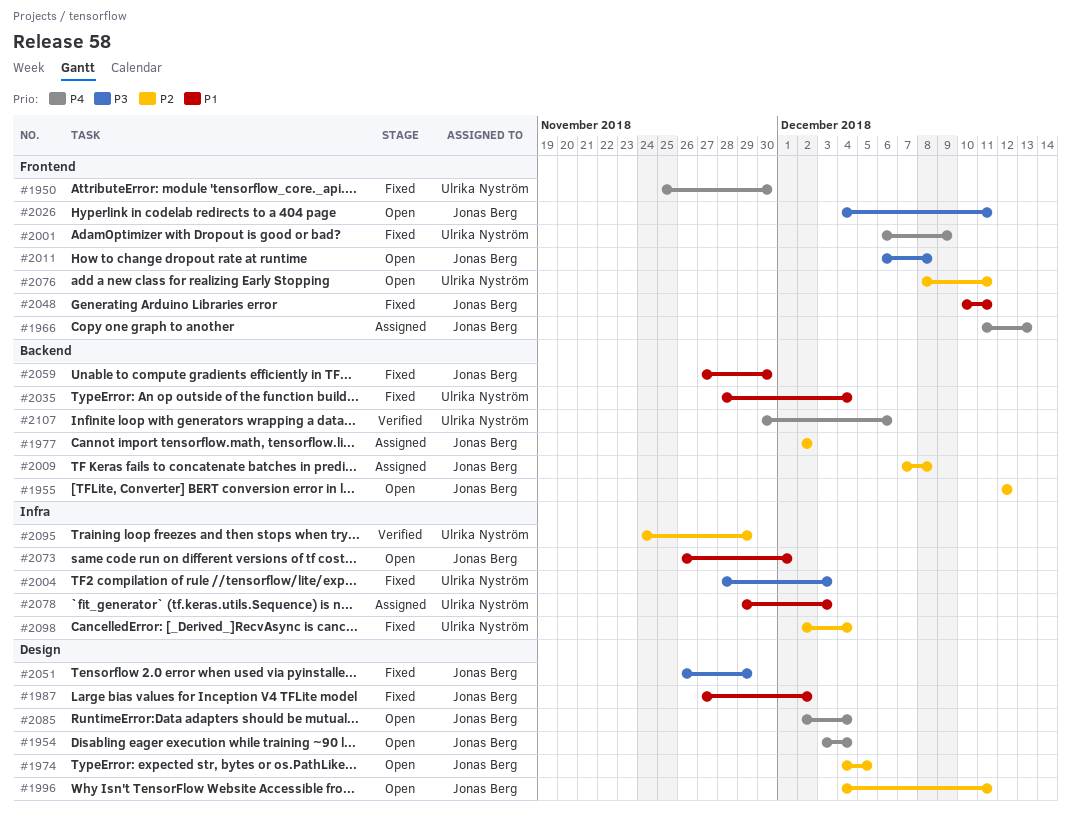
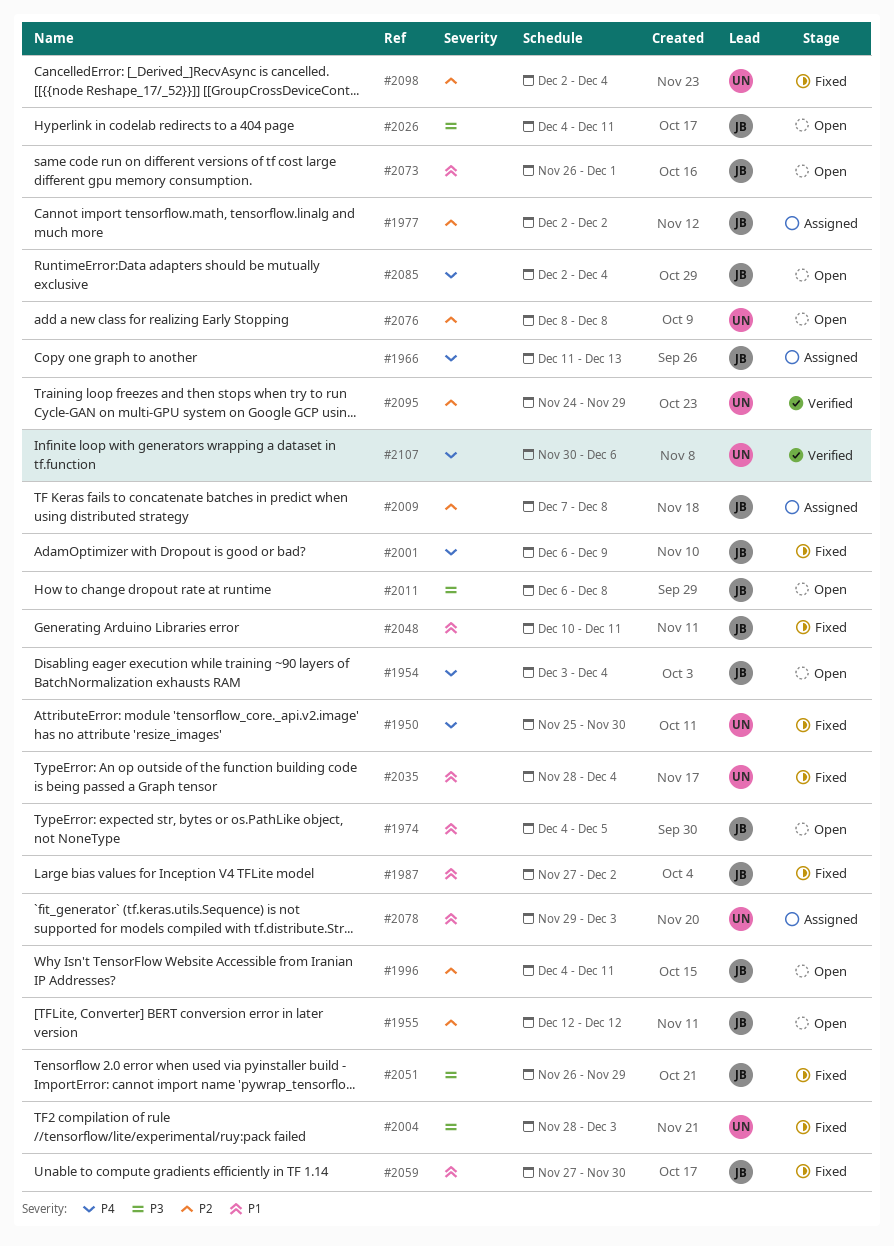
#1974, priority: P2 -> P1
#2001, owner: Ulrika Nyström -> Jonas Berg
#2076, due: Dec 11 -> Dec 8

